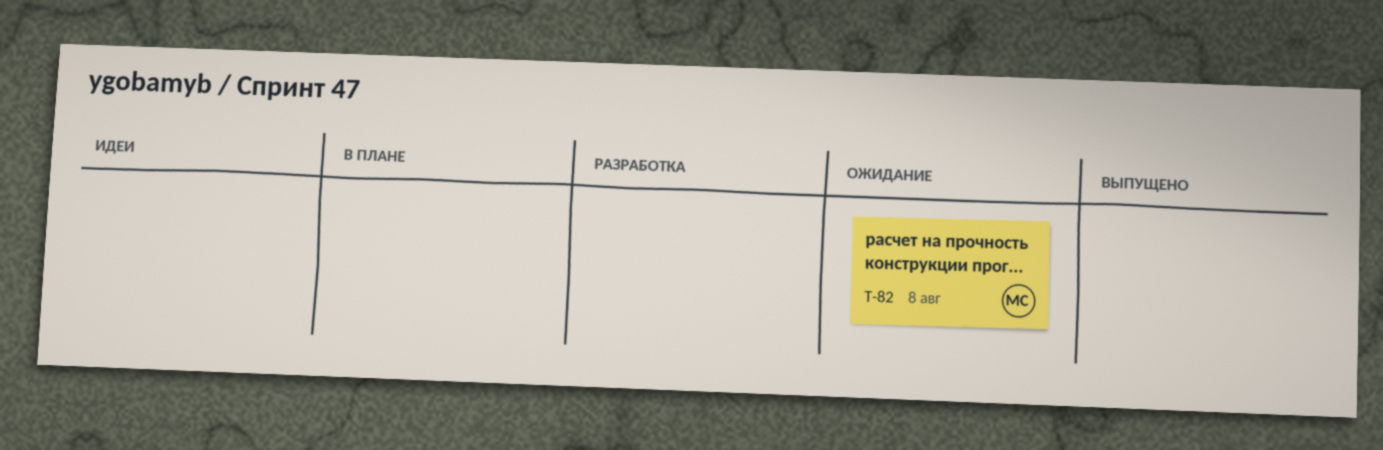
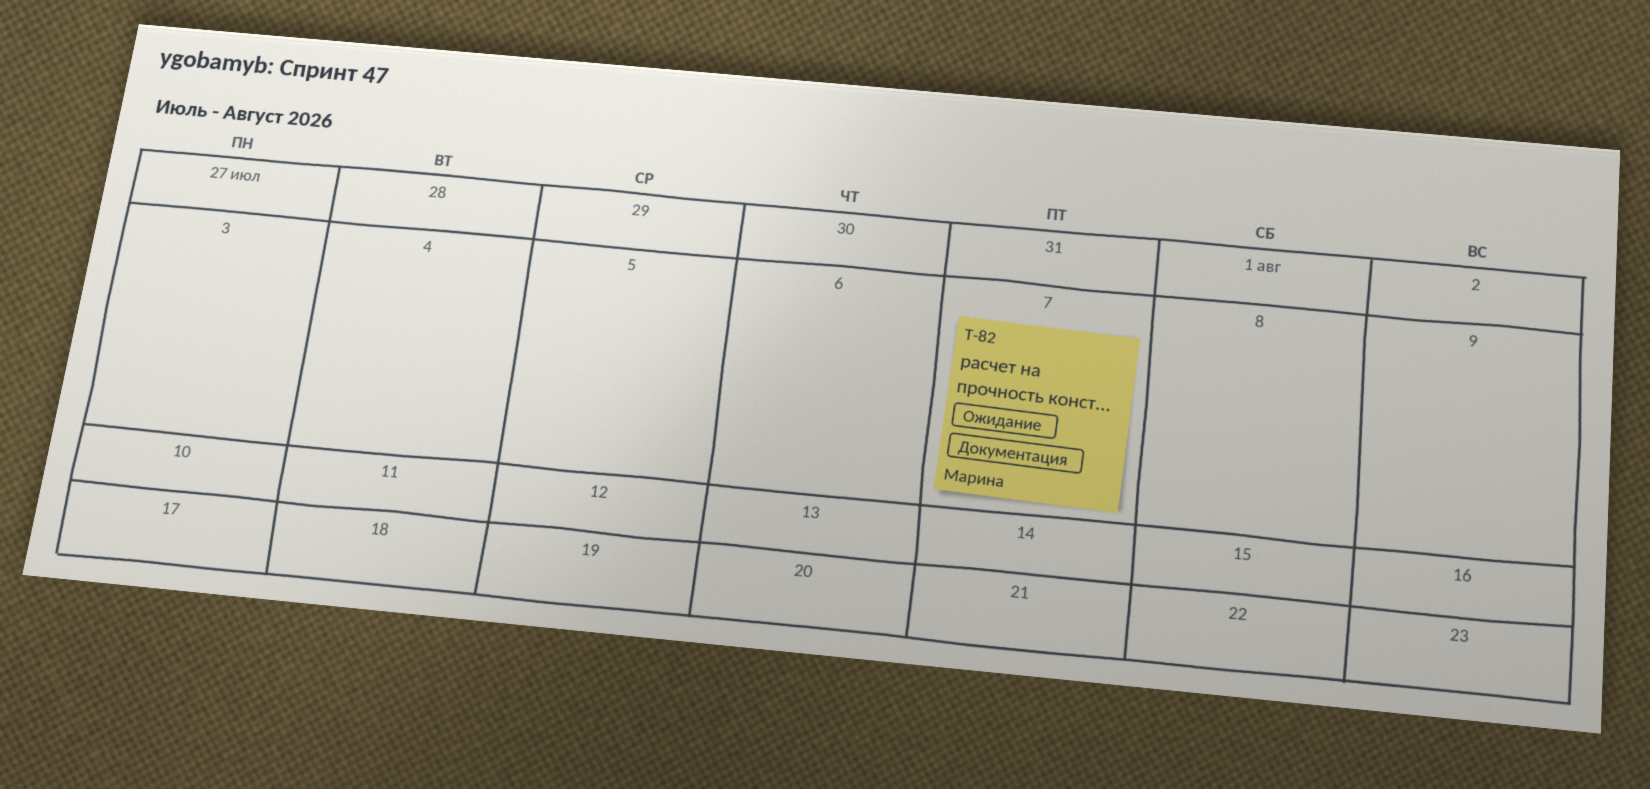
T-82, due: Aug 8 -> Aug 7

